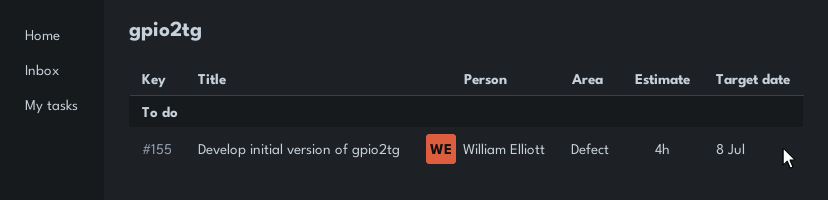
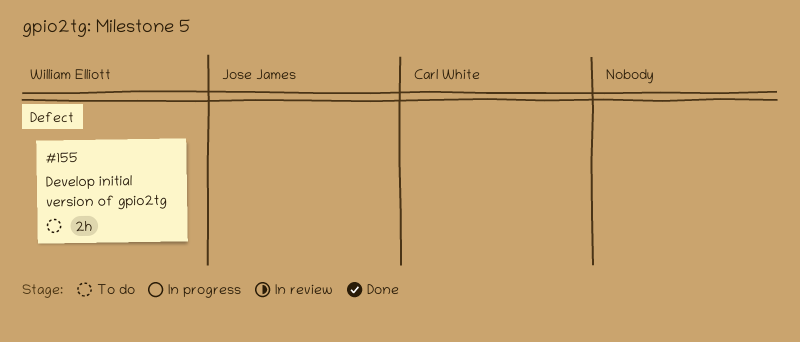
#155, estimate: 4h -> 2h

